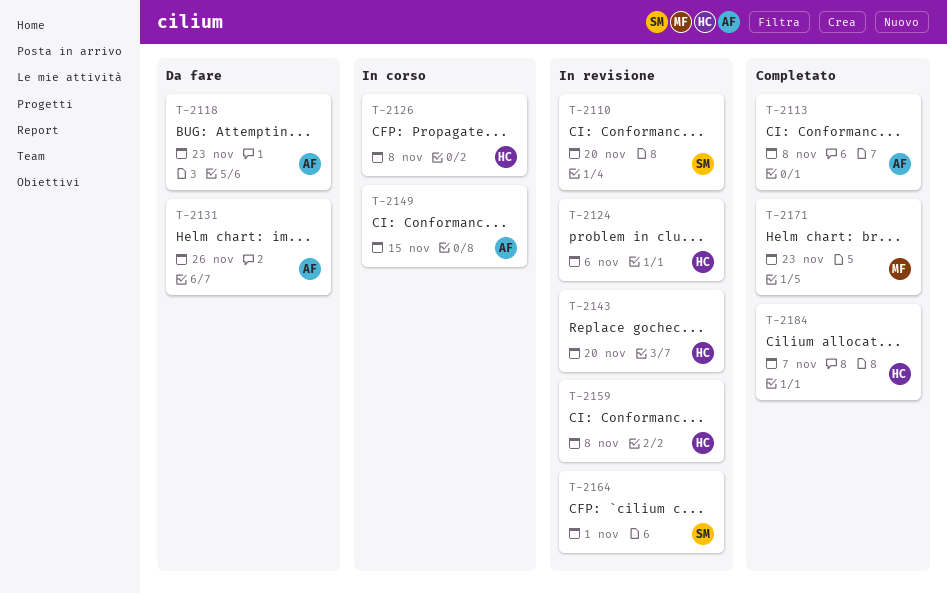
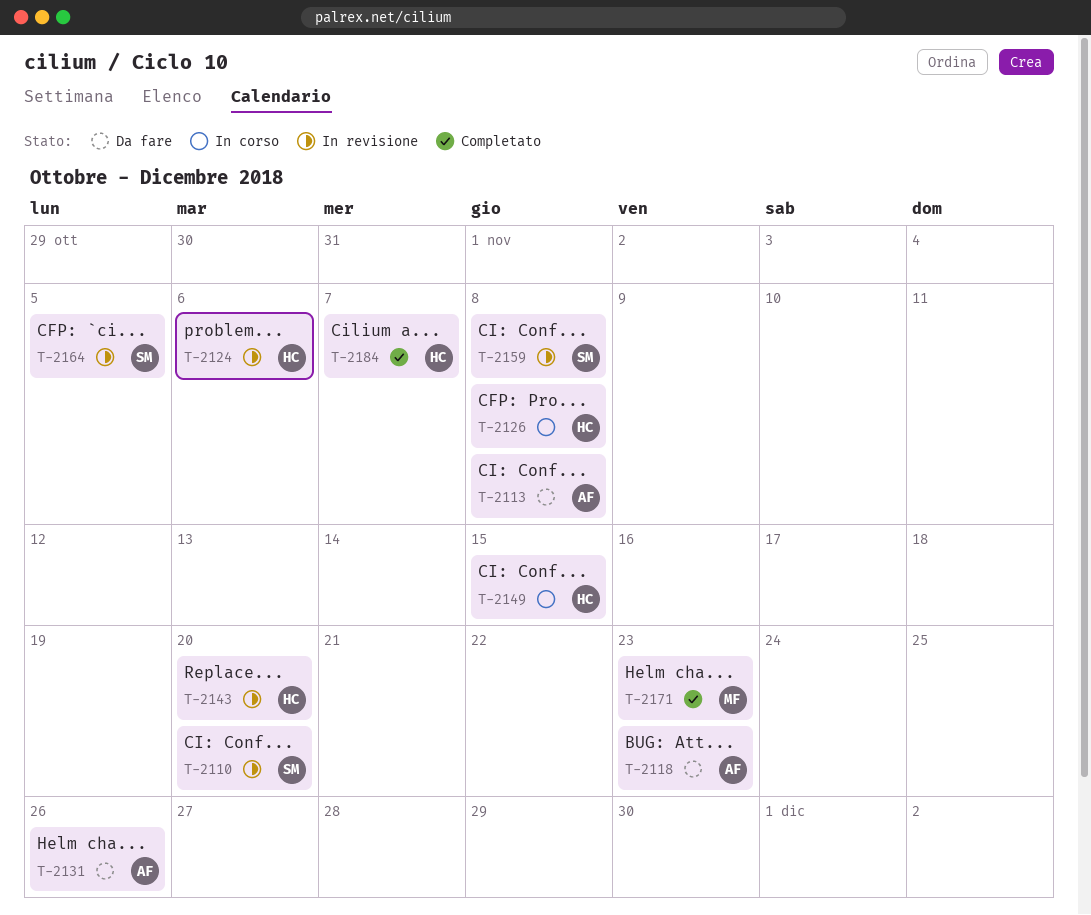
T-2113, status: Completato -> Da fare
T-2149, owner: AF -> HC
T-2159, owner: HC -> SM
T-2164, due: Nov 1 -> Nov 5

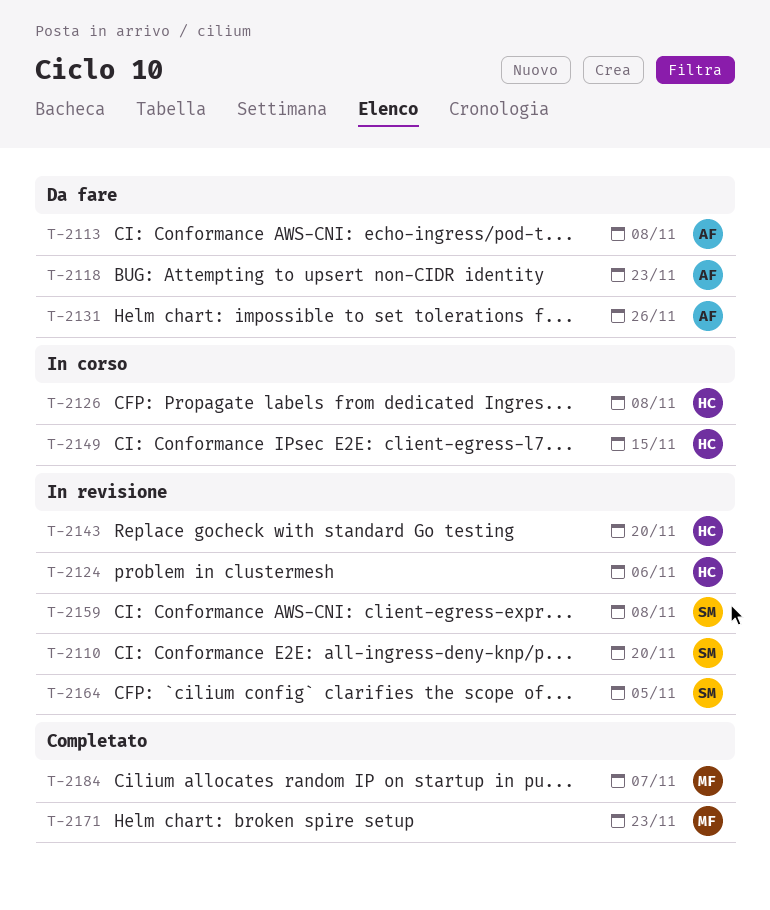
T-2184, owner: HC -> MF

